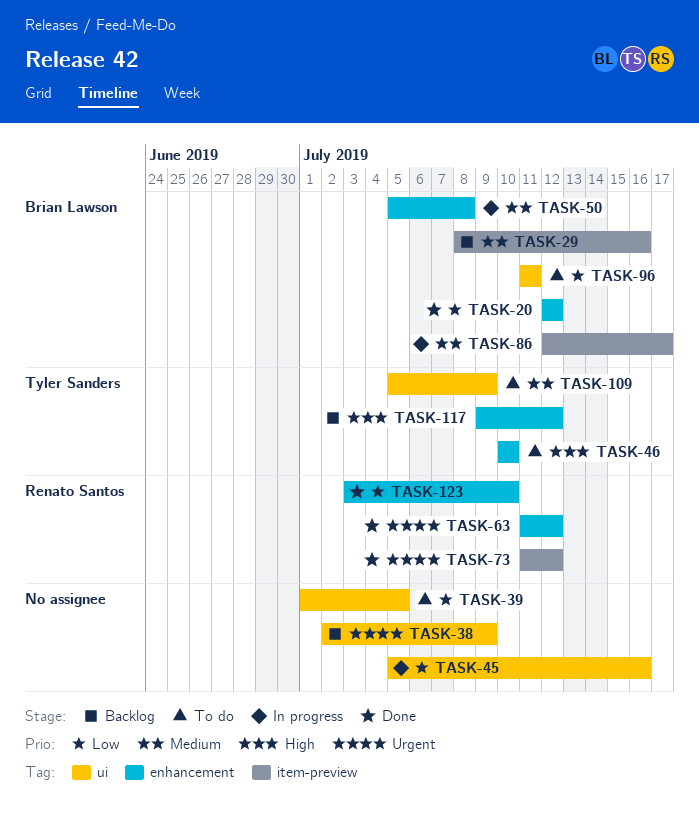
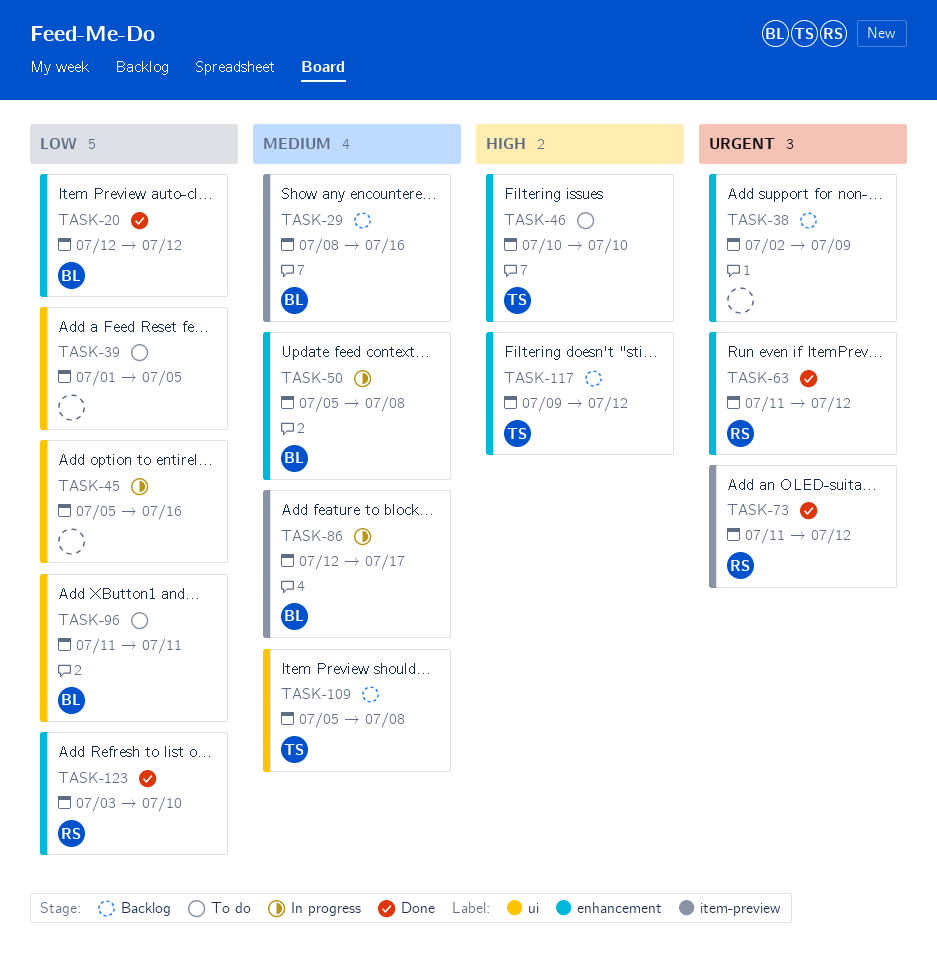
TASK-38, label: ui -> enhancement
TASK-109, status: To do -> Backlog
TASK-109, due: Jul 9 -> Jul 8

